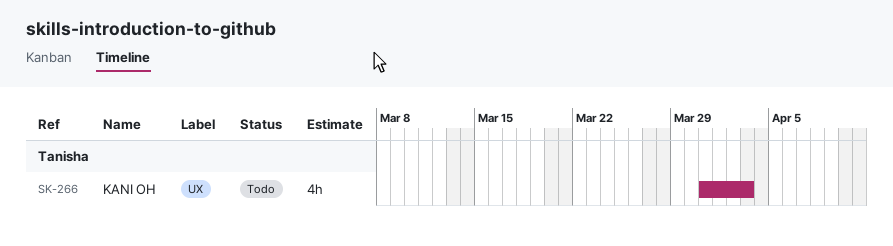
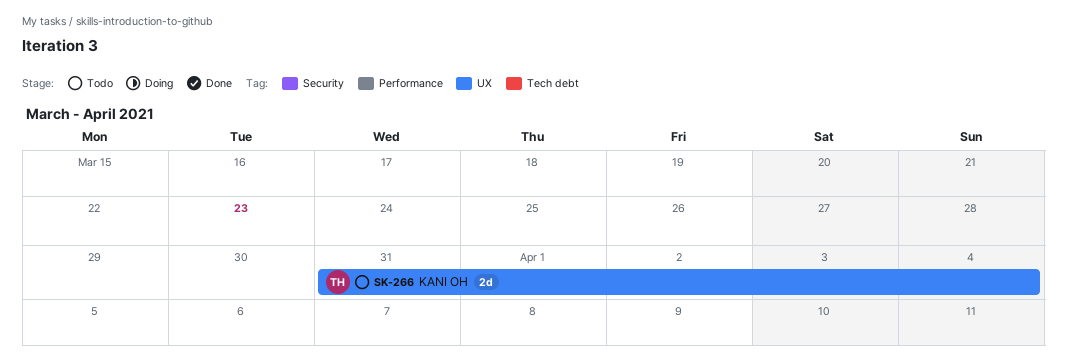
SK-266, estimate: 4h -> 2d
SK-266, due: Apr 3 -> Apr 4

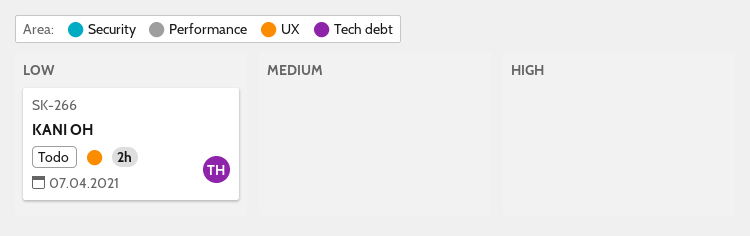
SK-266, estimate: 2d -> 2h
SK-266, due: Apr 4 -> Apr 7

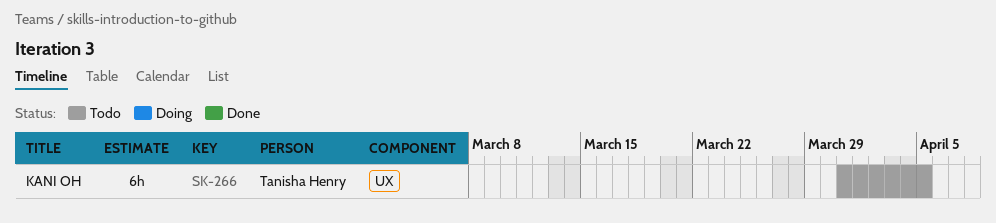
SK-266, estimate: 2h -> 6h
SK-266, due: Apr 7 -> Apr 5

